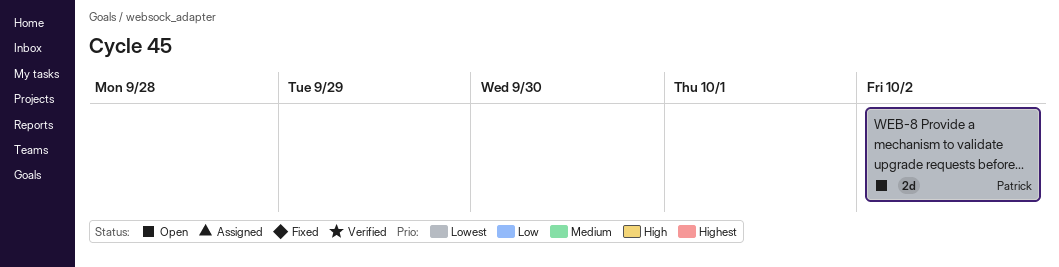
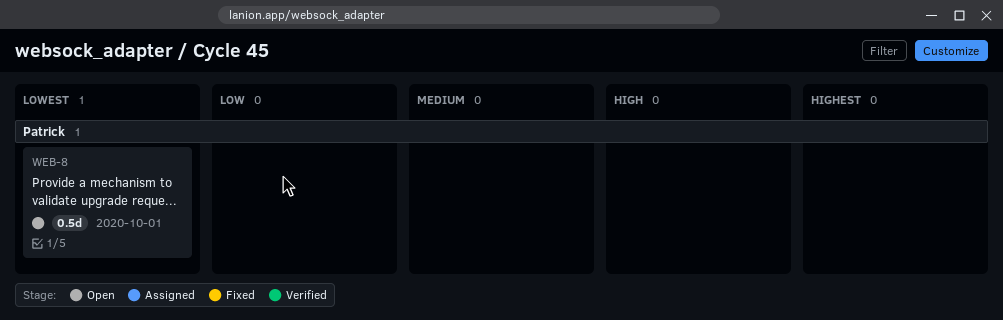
WEB-8, estimate: 2d -> 0.5d
WEB-8, due: Oct 2 -> Oct 1

